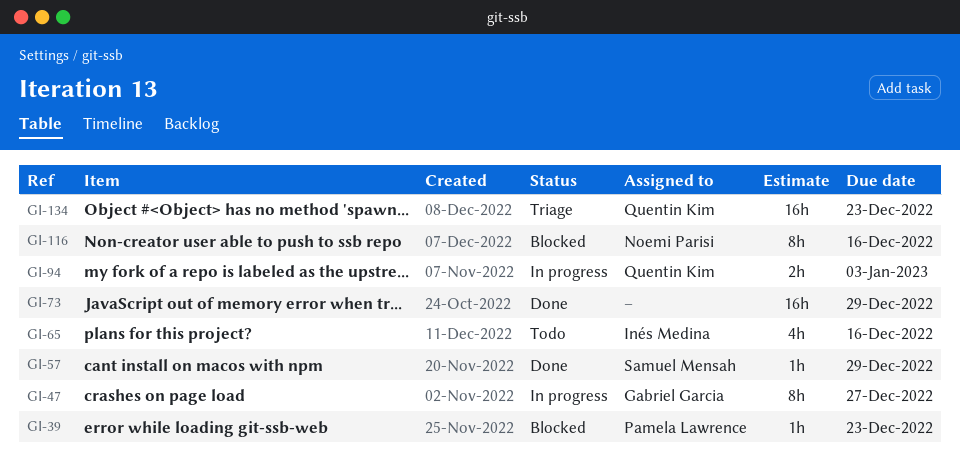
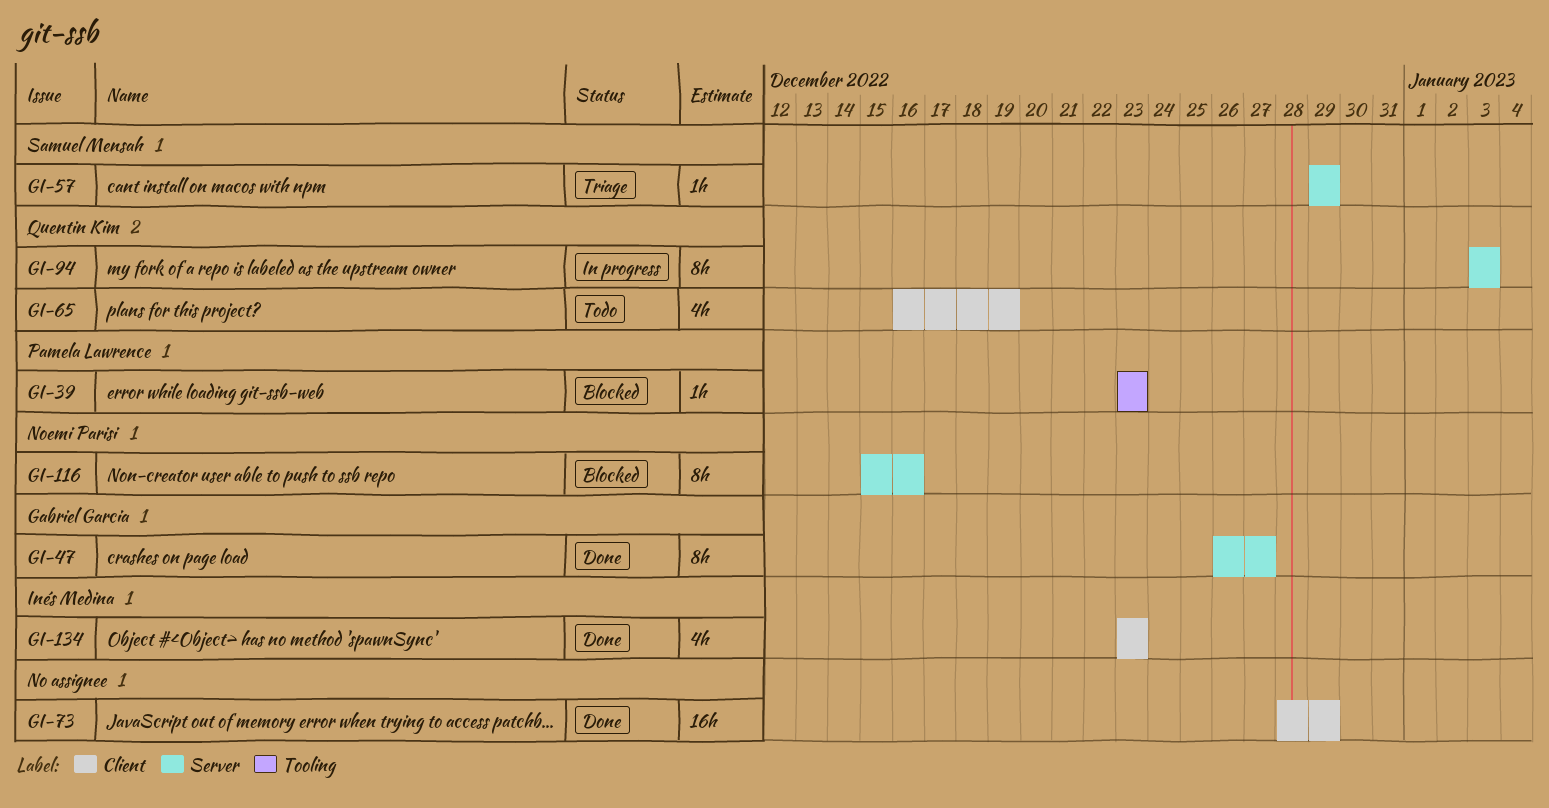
GI-47, status: In progress -> Done
GI-57, status: Done -> Triage
GI-65, owner: Inés Medina -> Quentin Kim
GI-65, due: Dec 16 -> Dec 19
GI-94, estimate: 2h -> 8h
GI-134, status: Triage -> Done
GI-134, owner: Quentin Kim -> Inés Medina
GI-134, estimate: 16h -> 4h

